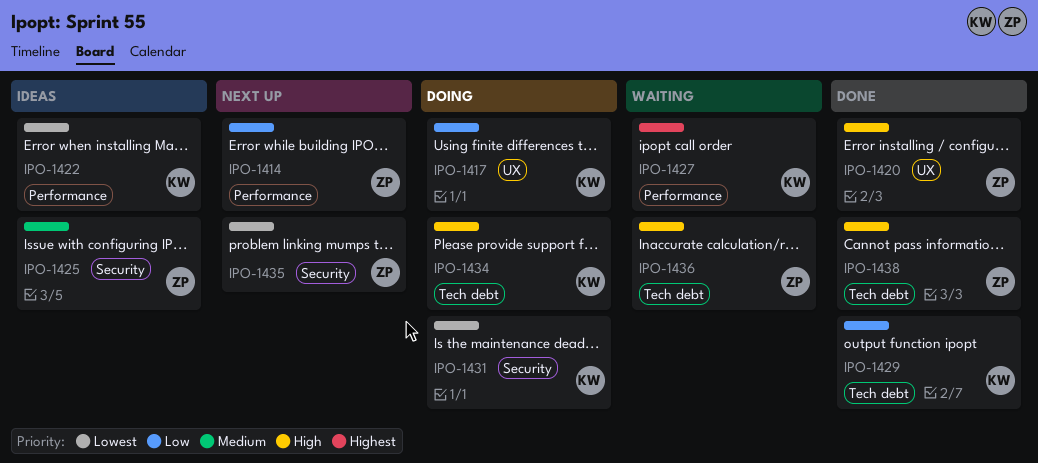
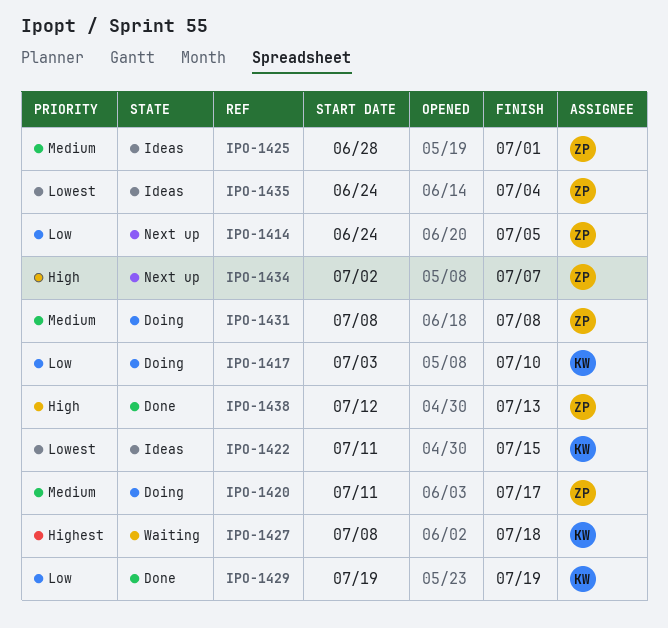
IPO-1420, status: Done -> Doing
IPO-1420, priority: High -> Medium
IPO-1431, owner: KW -> ZP
IPO-1431, priority: Lowest -> Medium
IPO-1434, status: Doing -> Next up
IPO-1434, owner: KW -> ZP
IPO-1435, status: Next up -> Ideas
IPO-1436: present -> none

